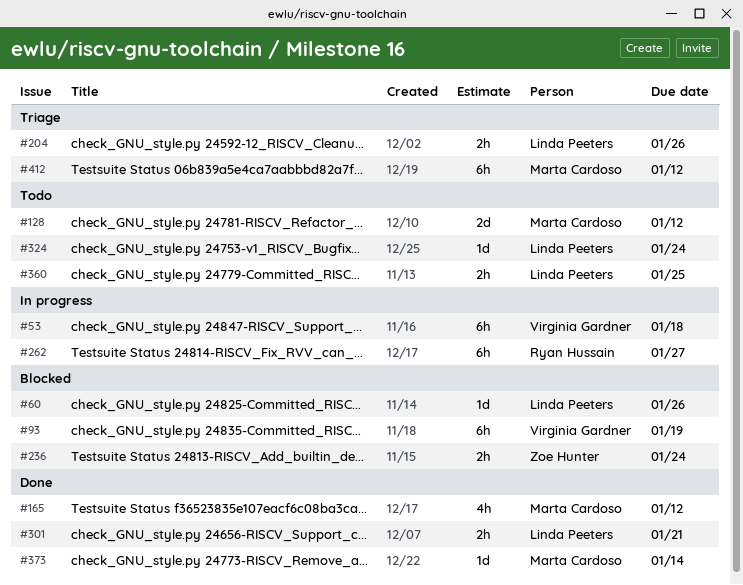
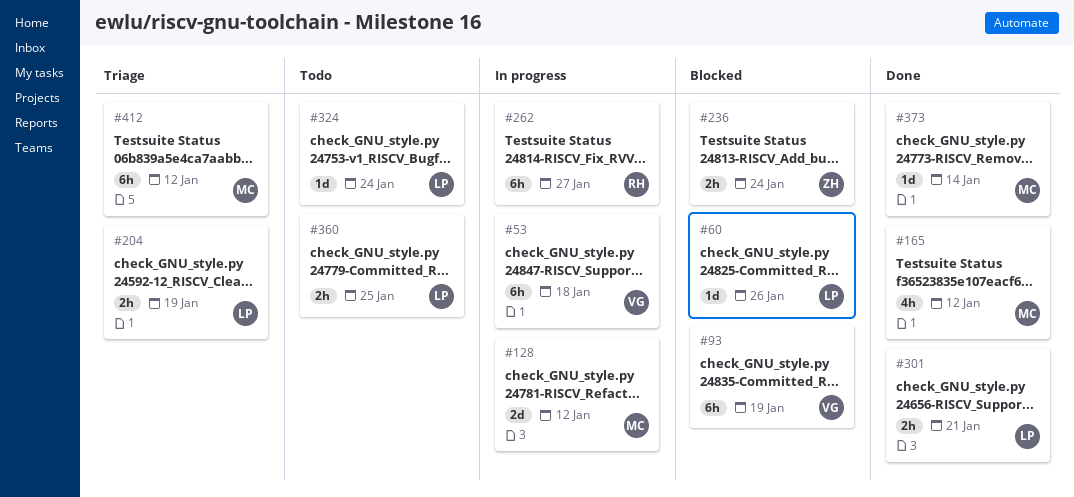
#128, status: Todo -> In progress
#204, due: Jan 26 -> Jan 19

